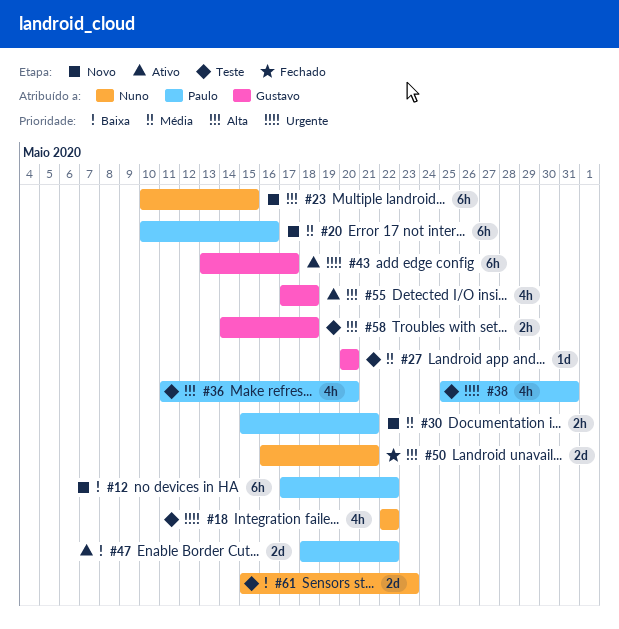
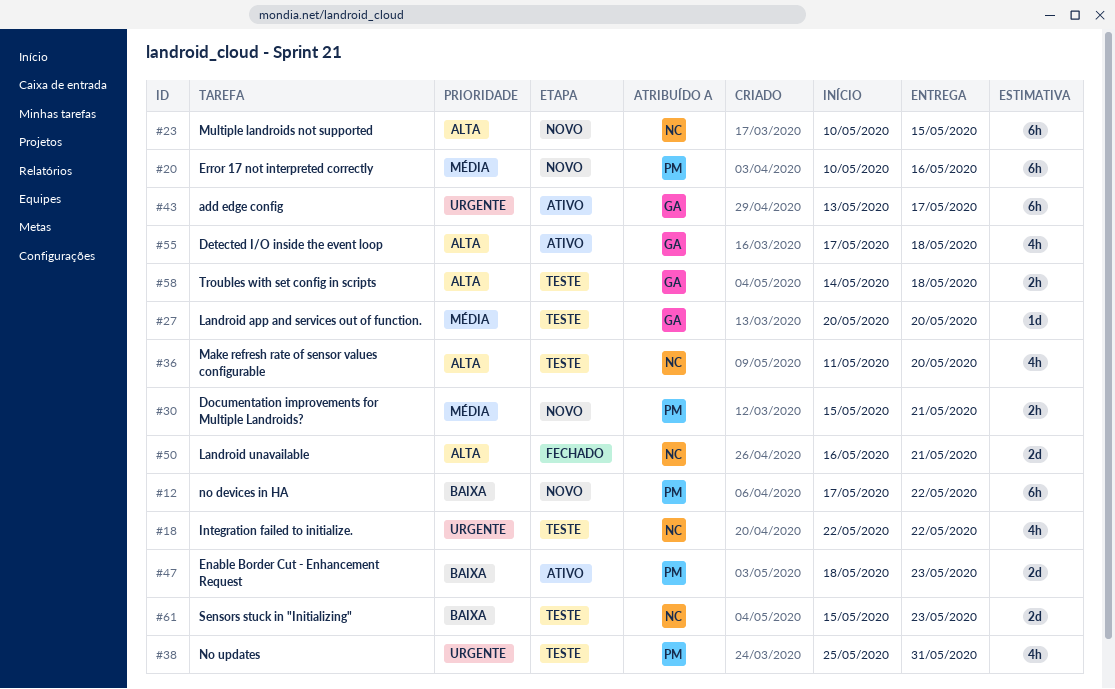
#36, owner: Paulo -> Nuno
#47, due: May 22 -> May 23

